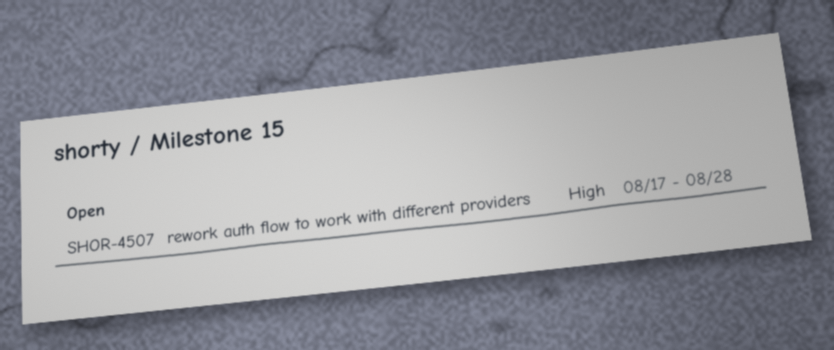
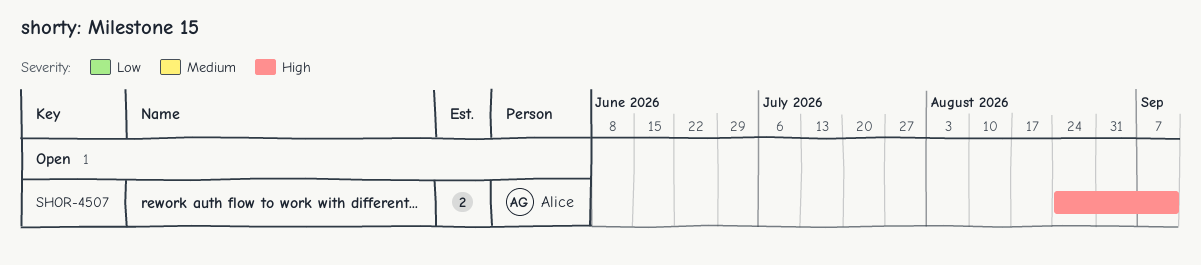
SHOR-4507, start: Aug 17 -> Aug 24
SHOR-4507, due: Aug 28 -> Sep 11

